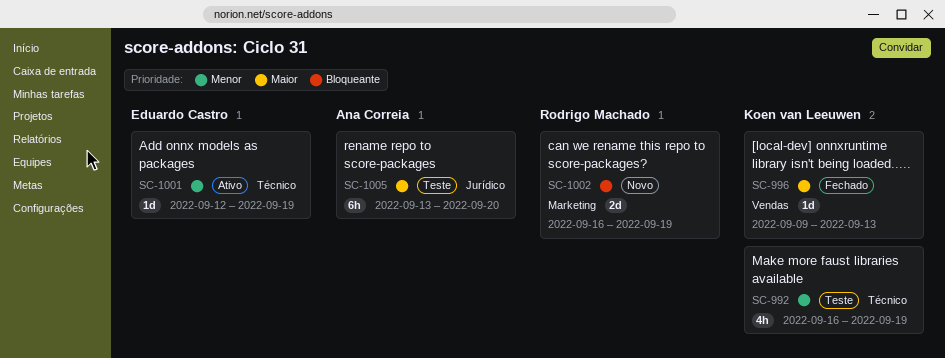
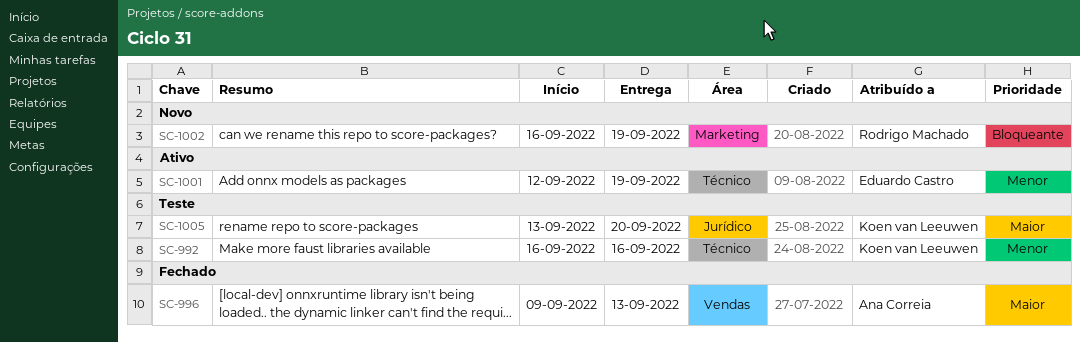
SC-992, due: Sep 19 -> Sep 16
SC-996, owner: Koen van Leeuwen -> Ana Correia
SC-1005, owner: Ana Correia -> Koen van Leeuwen

